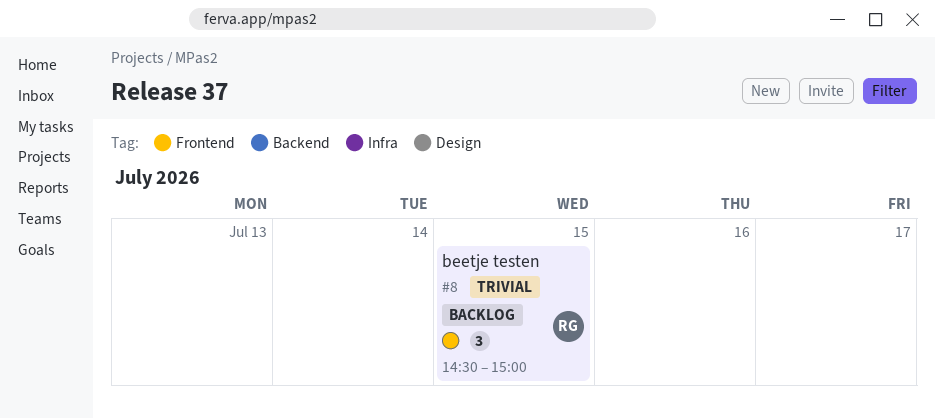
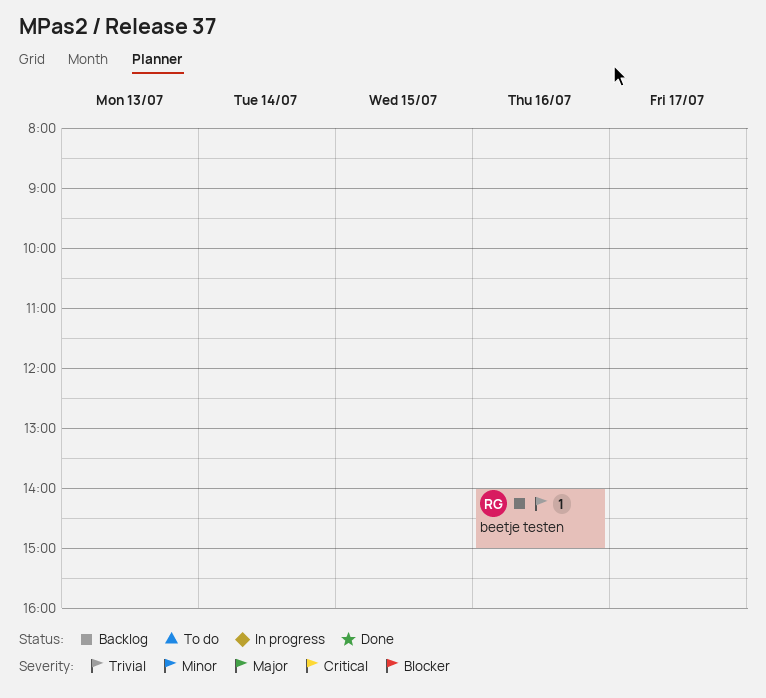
beetje testen, estimate: 3 -> 1
beetje testen, day: Jul 15 -> Jul 16
beetje testen, begins: 14:30 -> 14:00

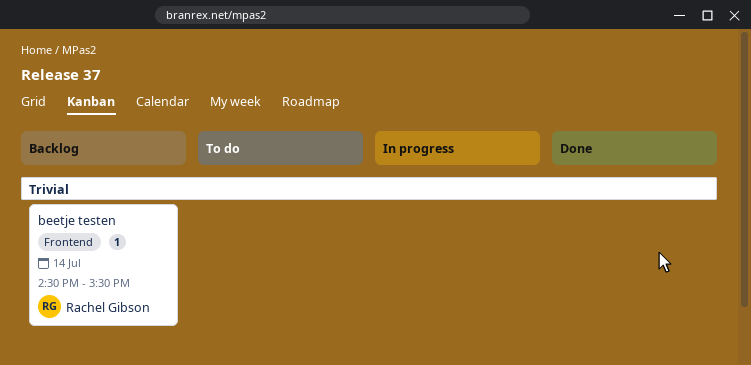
beetje testen, day: Jul 16 -> Jul 14
beetje testen, begins: 14:00 -> 14:30
beetje testen, ends: 15:00 -> 15:30

